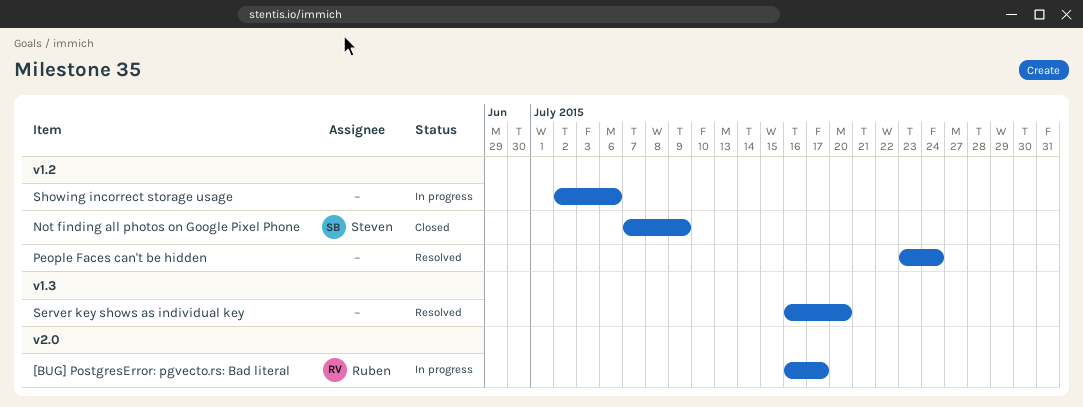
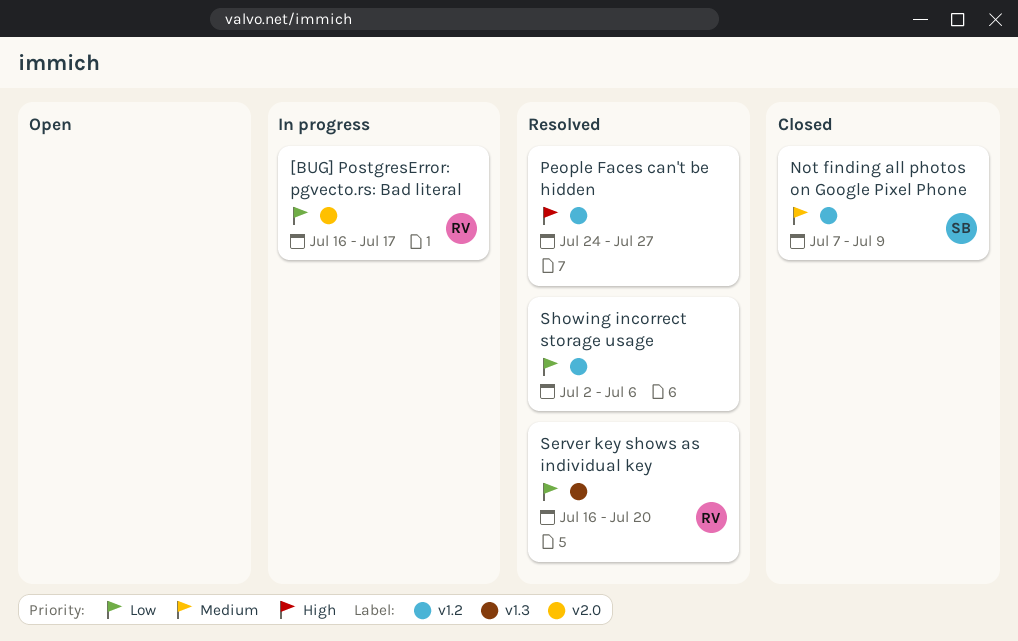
People Faces can't be hidden, start: Jul 23 -> Jul 24
People Faces can't be hidden, due: Jul 24 -> Jul 27
Server key shows as individual key, owner: none -> Ruben
Showing incorrect storage usage, status: In progress -> Resolved

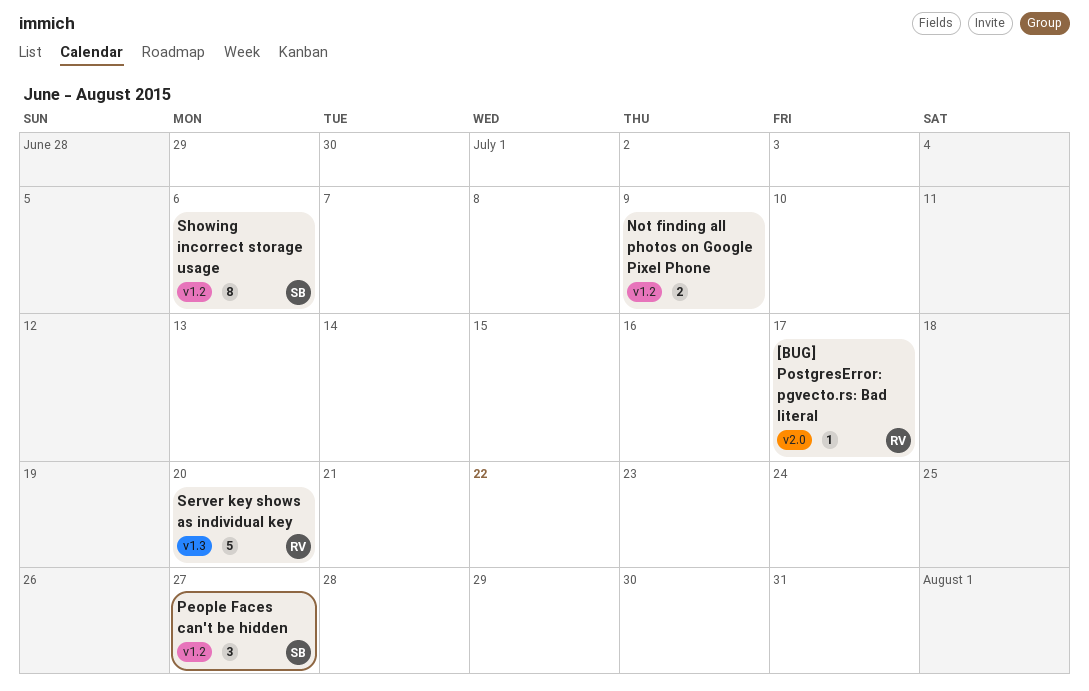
Not finding all photos on Google Pixel Phone, owner: SB -> none
People Faces can't be hidden, owner: none -> SB
Showing incorrect storage usage, owner: none -> SB

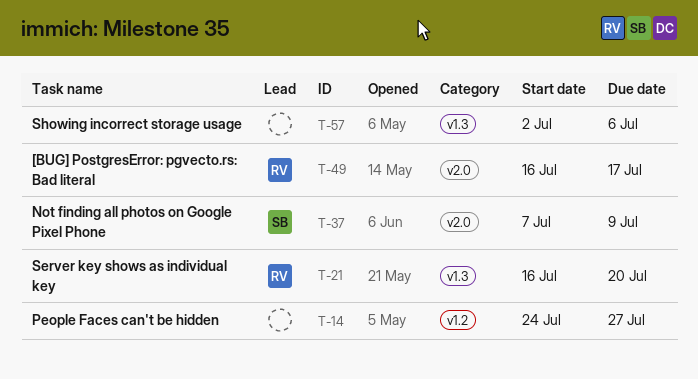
Not finding all photos on Google Pixel Phone, owner: none -> SB
Not finding all photos on Google Pixel Phone, label: v1.2 -> v2.0
People Faces can't be hidden, owner: SB -> none
Showing incorrect storage usage, owner: SB -> none
Showing incorrect storage usage, label: v1.2 -> v1.3

